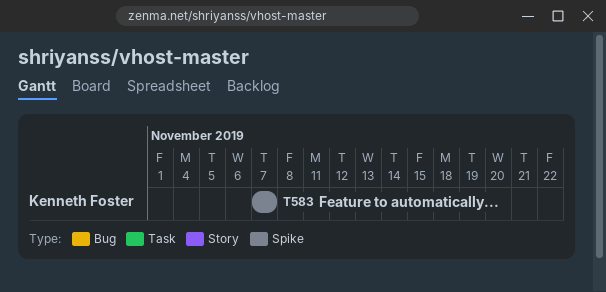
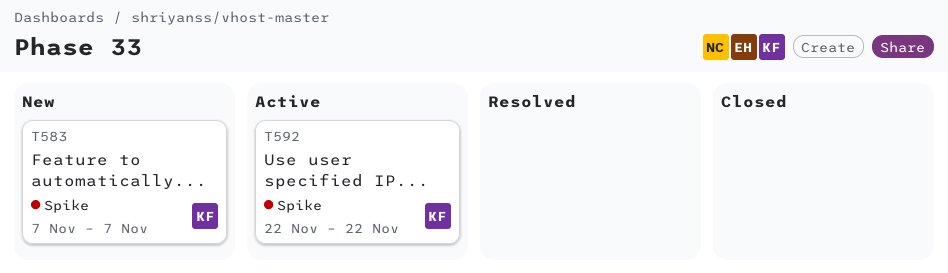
T592: none -> present

